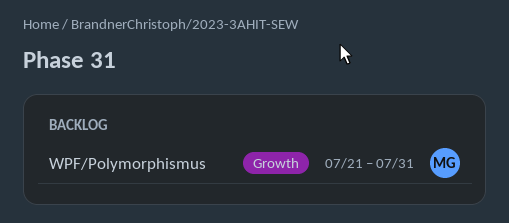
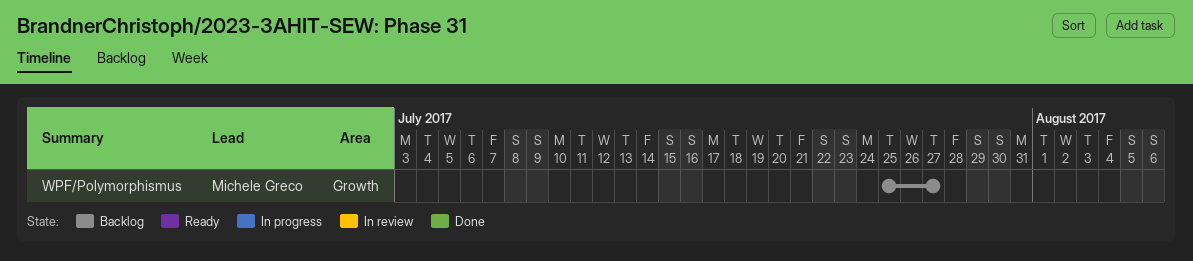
WPF/Polymorphismus, start: Jul 21 -> Jul 25
WPF/Polymorphismus, due: Jul 31 -> Jul 27

